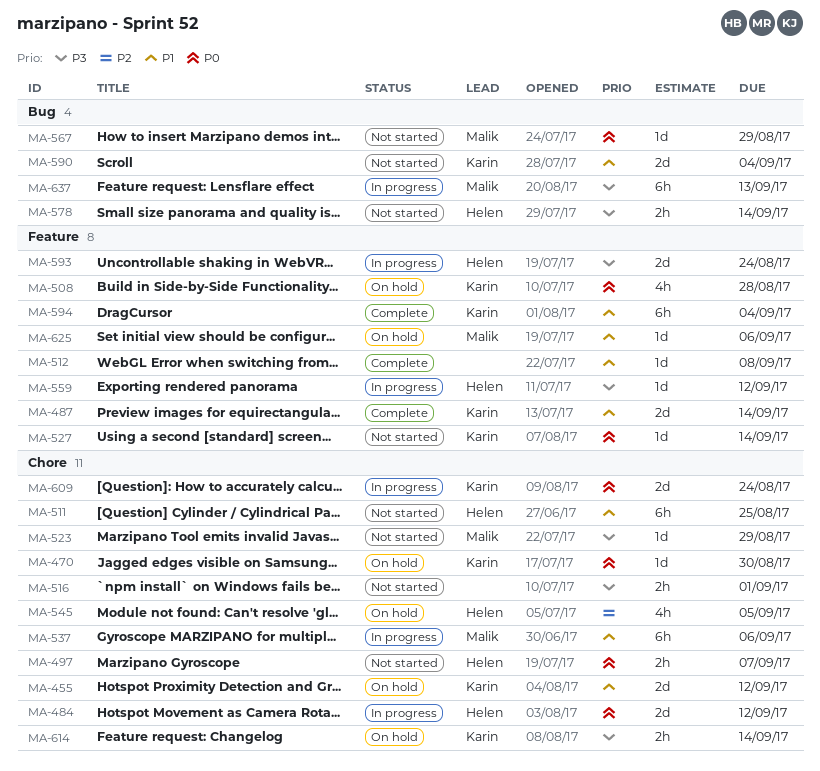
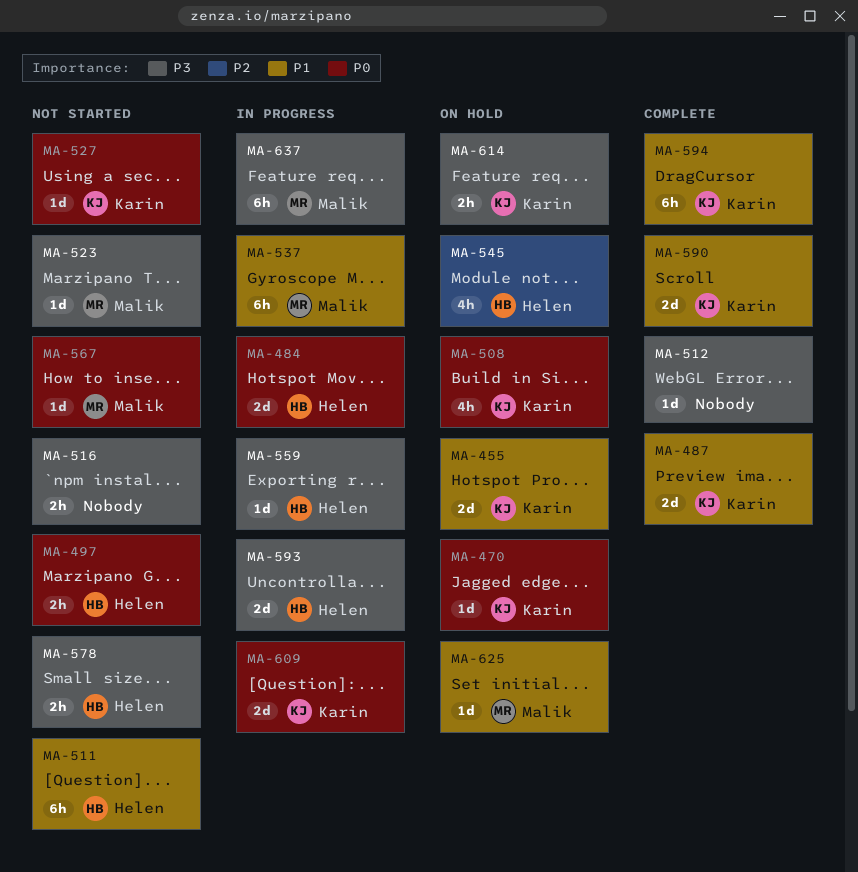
MA-512, priority: P1 -> P3
MA-590, status: Not started -> Complete

